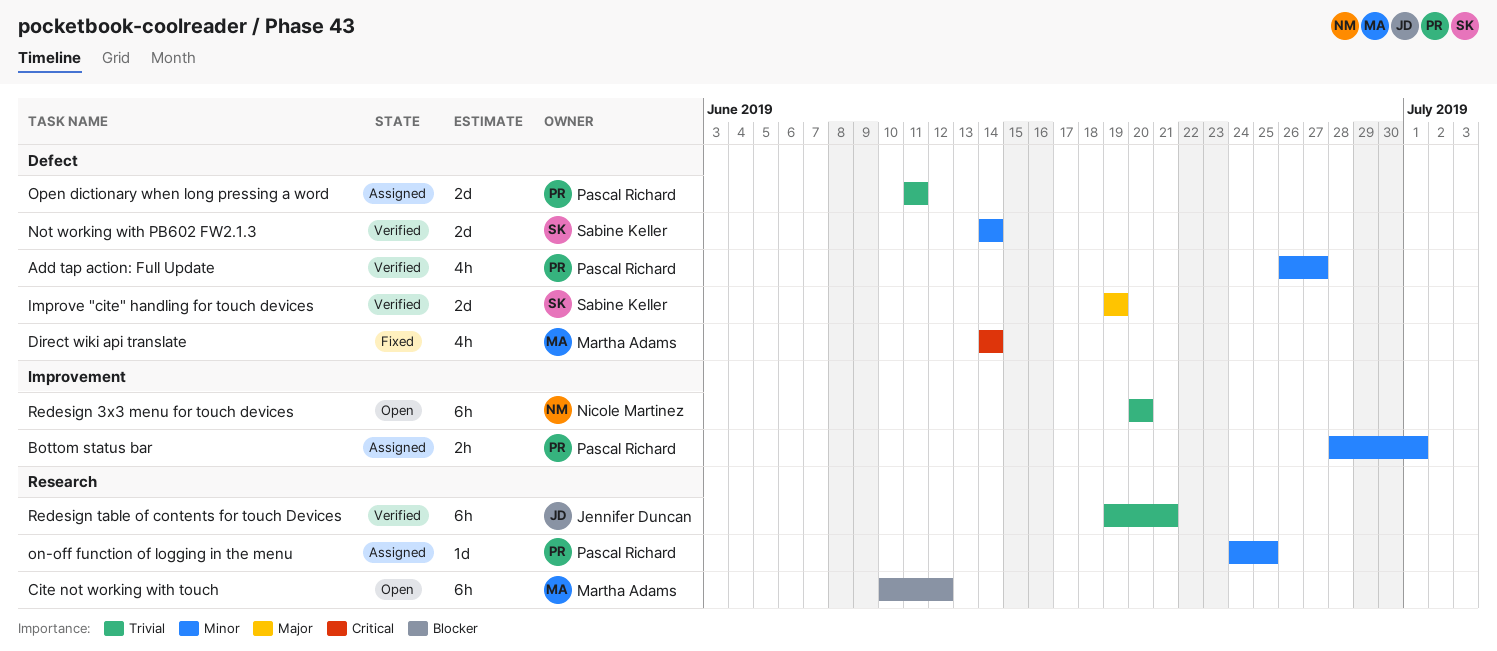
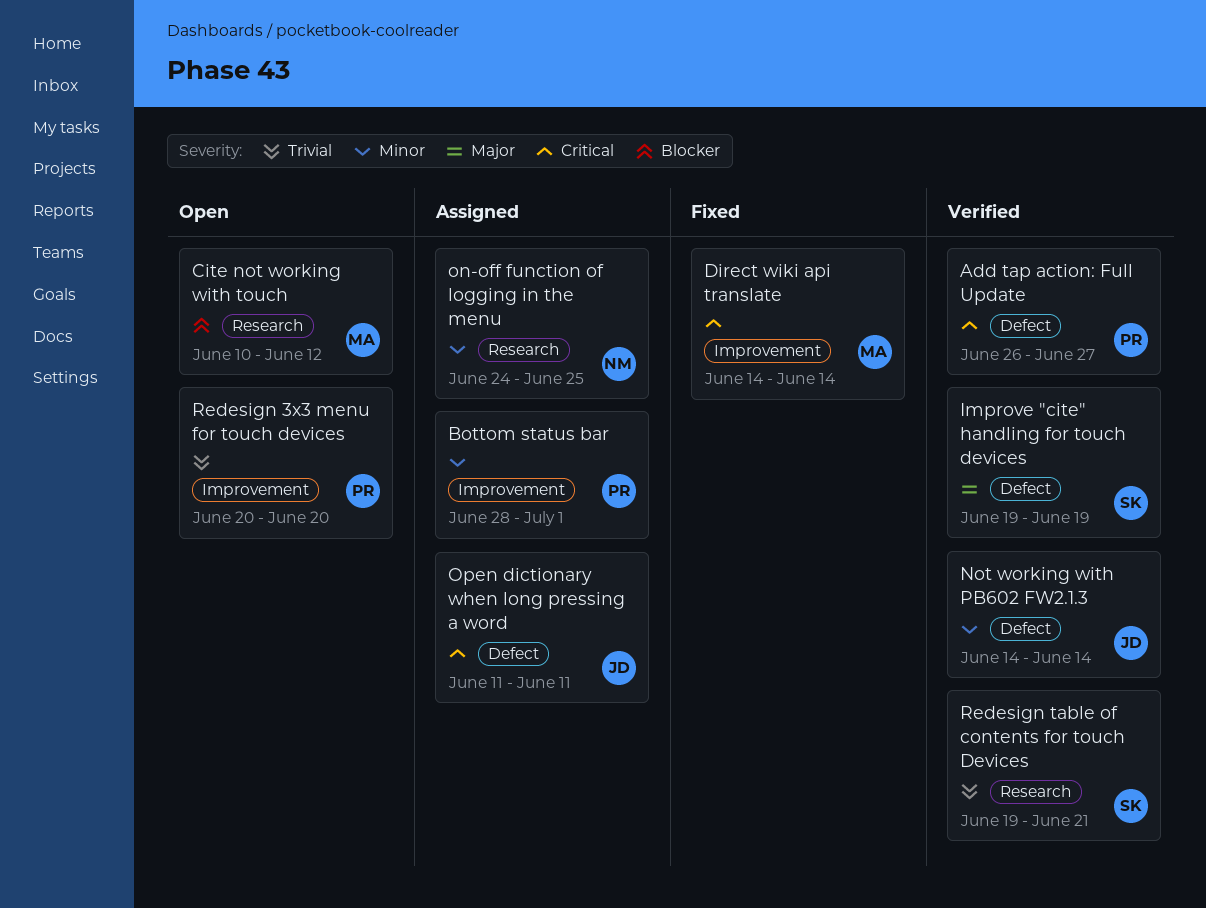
Add tap action: Full Update, priority: Minor -> Critical
Direct wiki api translate, label: Defect -> Improvement
Not working with PB602 FW2.1.3, owner: Sabine Keller -> Jennifer Duncan
on-off function of logging in the menu, owner: Pascal Richard -> Nicole Martinez
Open dictionary when long pressing a word, owner: Pascal Richard -> Jennifer Duncan
Open dictionary when long pressing a word, priority: Trivial -> Critical
Redesign 3x3 menu for touch devices, owner: Nicole Martinez -> Pascal Richard
Redesign table of contents for touch Devices, owner: Jennifer Duncan -> Sabine Keller

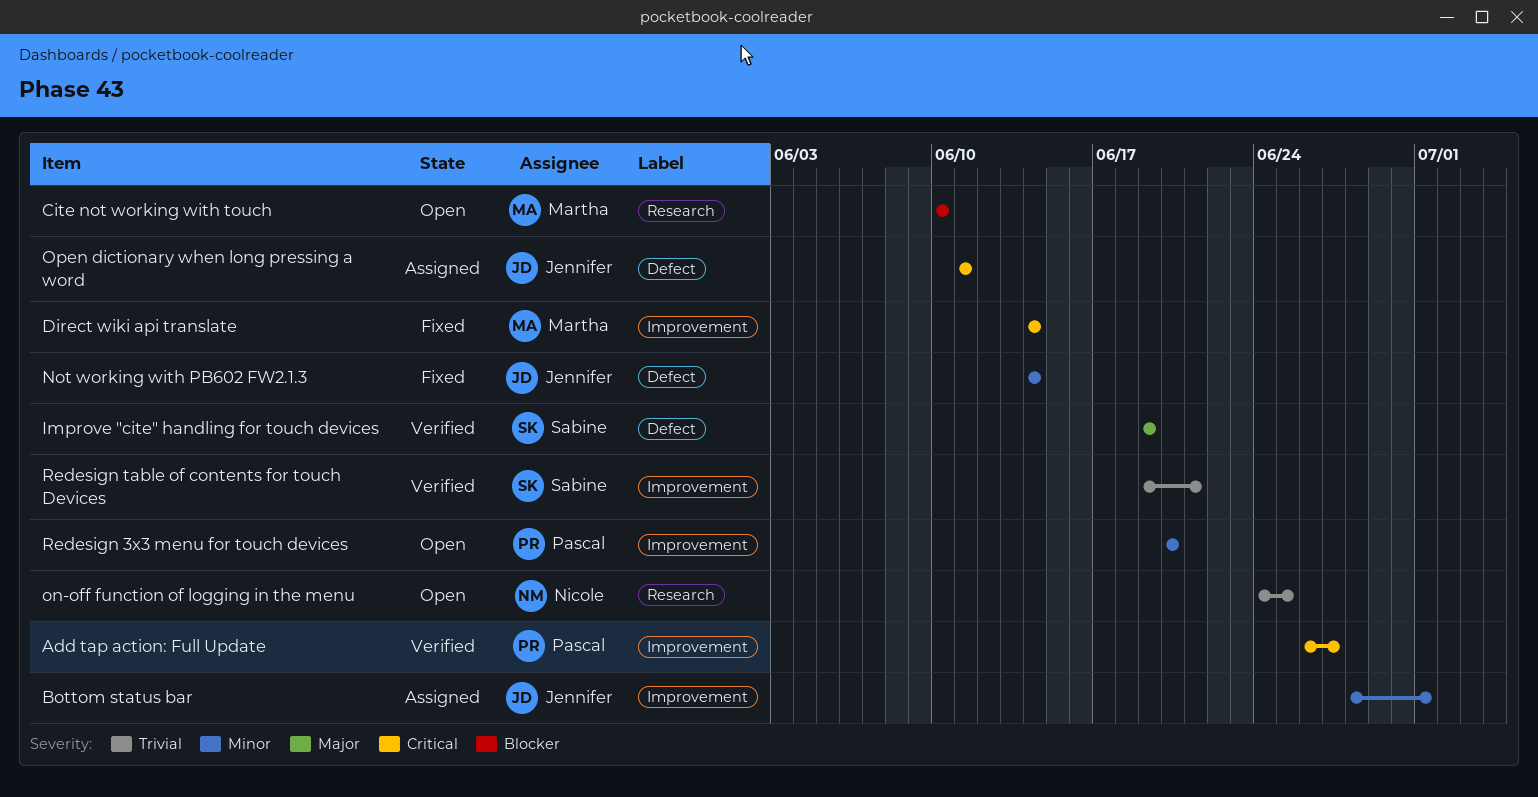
Add tap action: Full Update, label: Defect -> Improvement
Bottom status bar, owner: Pascal -> Jennifer
Cite not working with touch, due: Jun 12 -> Jun 10
Not working with PB602 FW2.1.3, status: Verified -> Fixed
on-off function of logging in the menu, status: Assigned -> Open
on-off function of logging in the menu, priority: Minor -> Trivial
Redesign 3x3 menu for touch devices, priority: Trivial -> Minor
Redesign table of contents for touch Devices, label: Research -> Improvement

